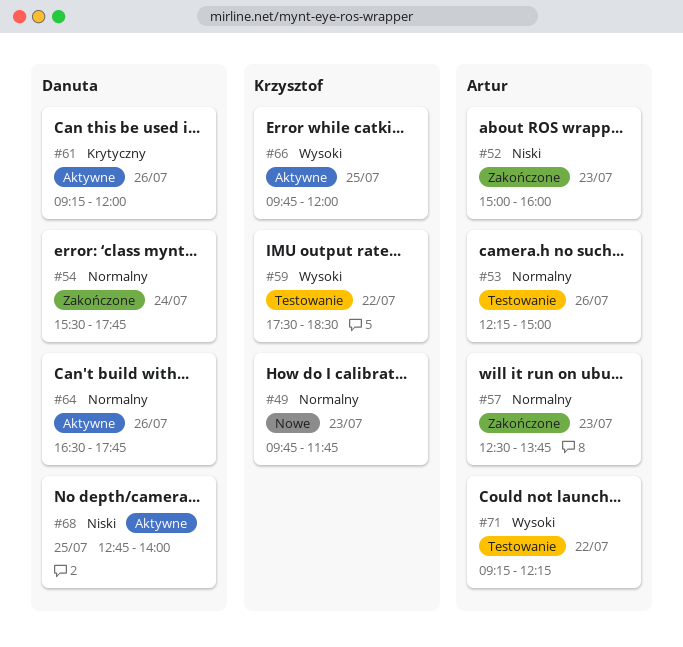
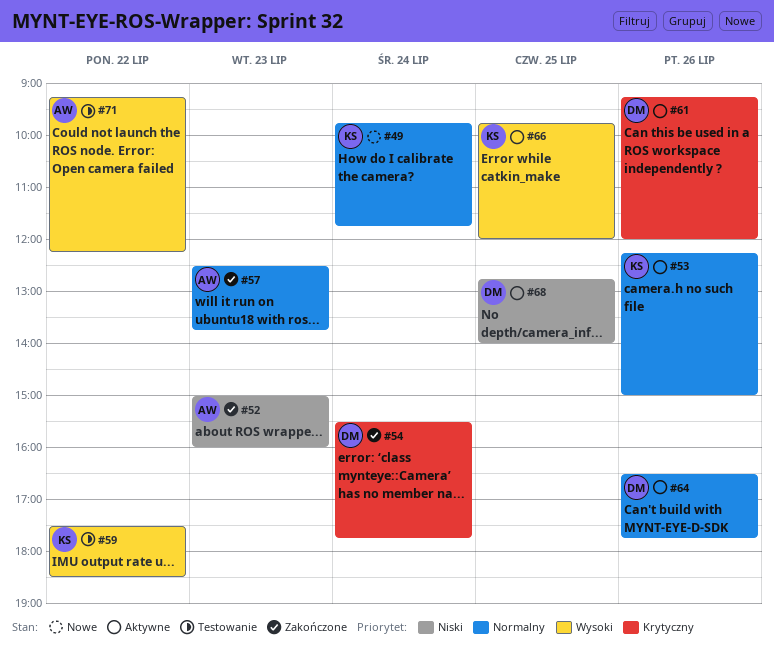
#49, day: Jul 23 -> Jul 24
#53, status: Testowanie -> Aktywne
#53, owner: Artur -> Krzysztof
#54, priority: Normalny -> Krytyczny

